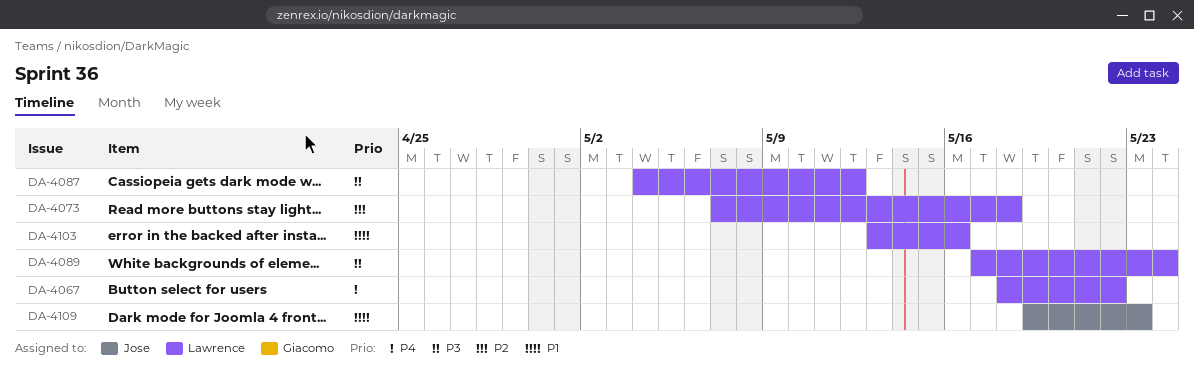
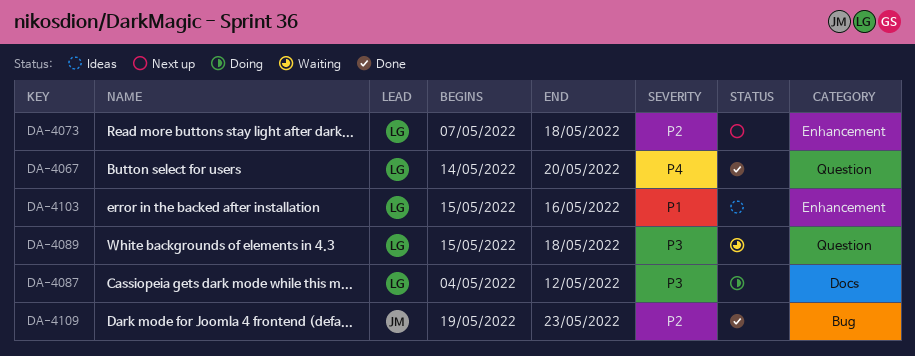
DA-4067, start: May 18 -> May 14
DA-4067, due: May 22 -> May 20
DA-4089, start: May 17 -> May 15
DA-4089, due: May 24 -> May 18
DA-4103, start: May 13 -> May 15
DA-4109, priority: P1 -> P2

